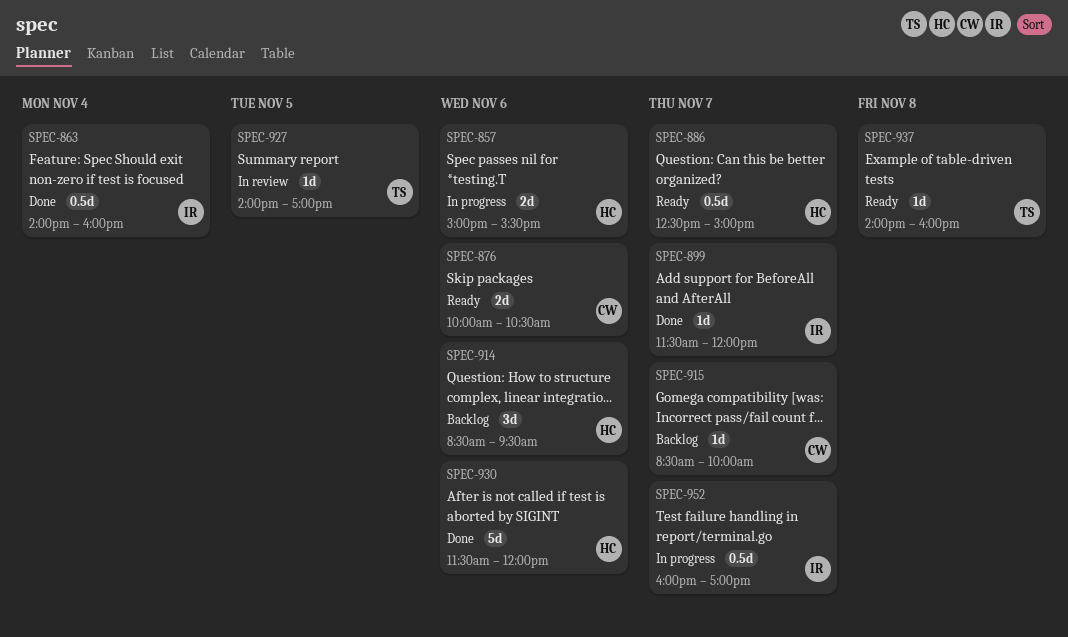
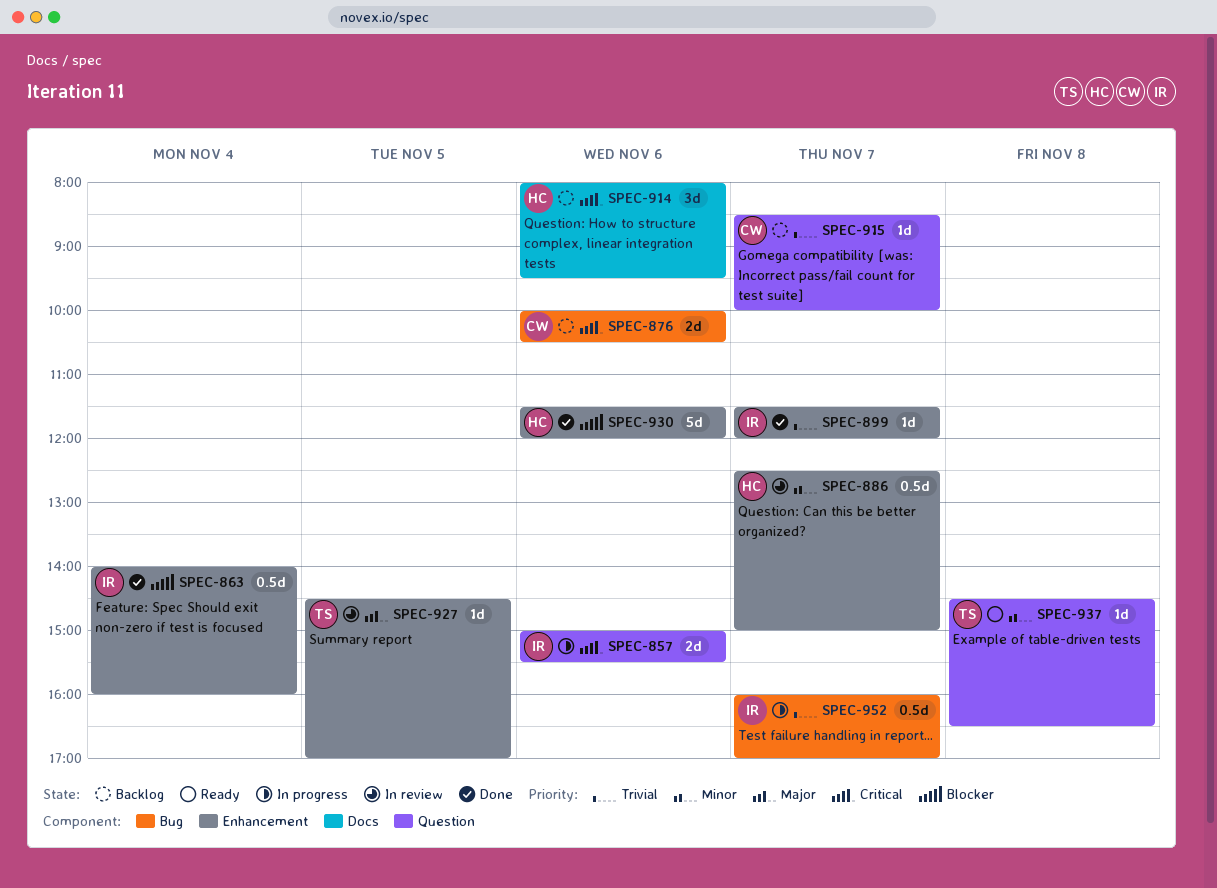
SPEC-857, owner: HC -> IR
SPEC-876, status: Ready -> Backlog
SPEC-886, status: Ready -> In review
SPEC-914, begins: 08:30 -> 08:00
SPEC-927, begins: 14:00 -> 14:30
SPEC-937, begins: 14:00 -> 14:30
SPEC-937, ends: 16:00 -> 16:30

